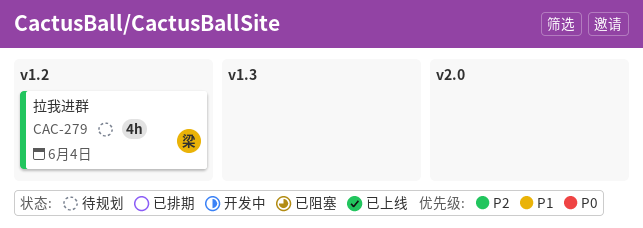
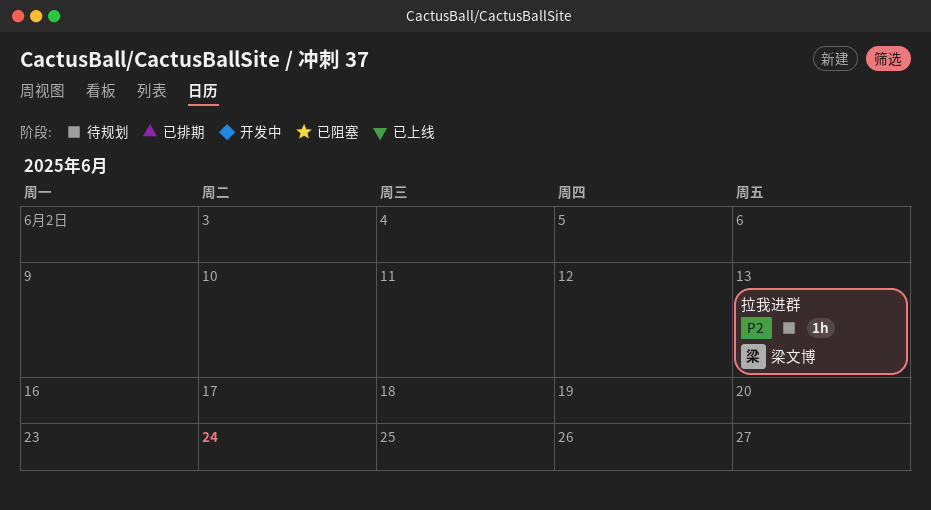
拉我进群, estimate: 4h -> 1h
拉我进群, due: Jun 4 -> Jun 13

